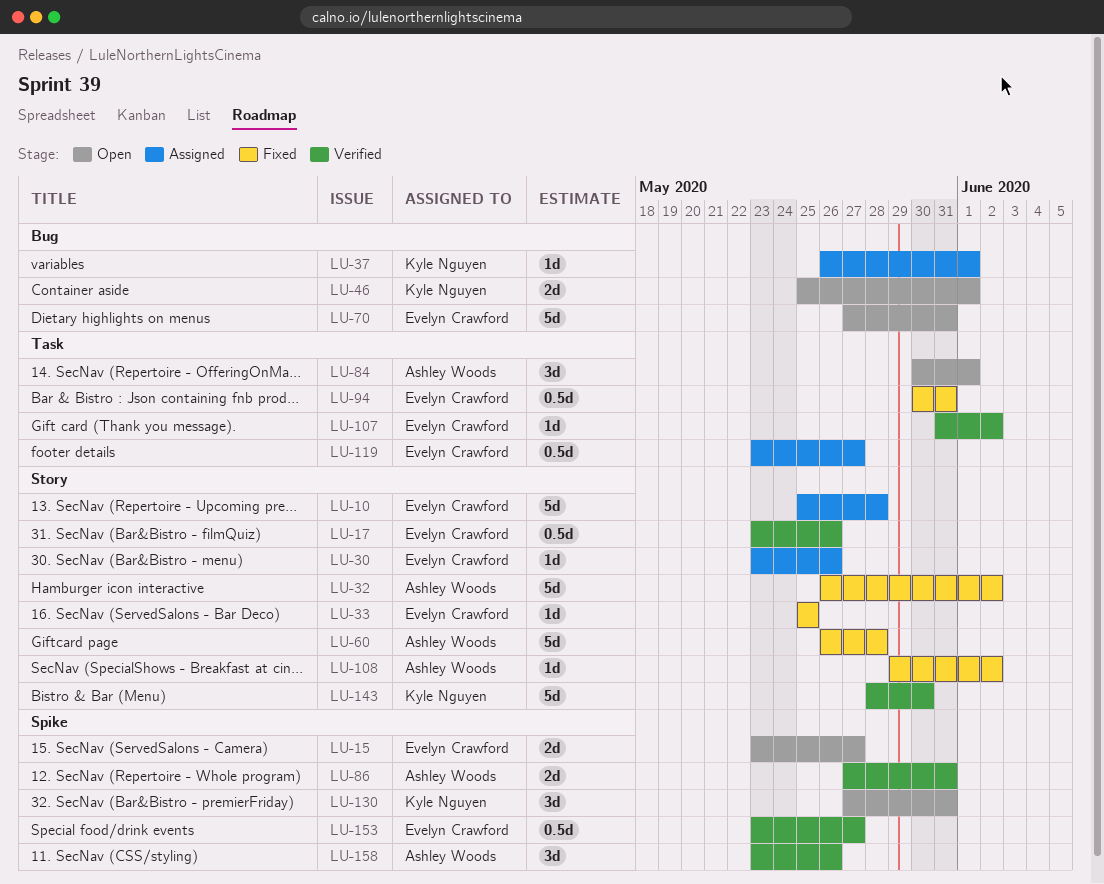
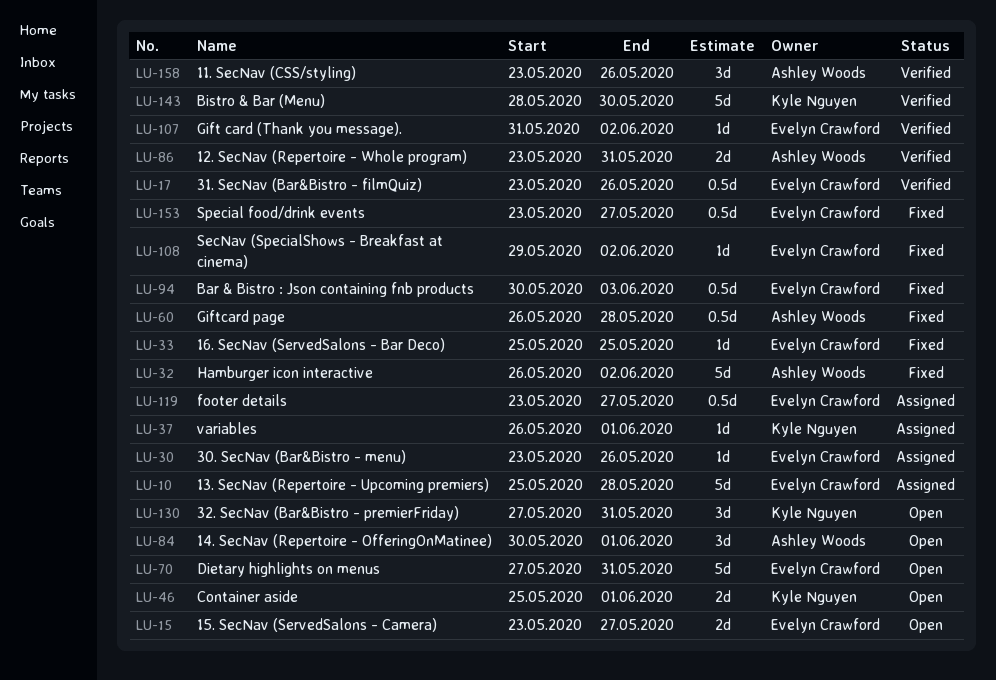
LU-60, estimate: 5d -> 0.5d
LU-86, start: May 27 -> May 23
LU-94, due: May 31 -> Jun 3
LU-108, owner: Ashley Woods -> Evelyn Crawford
LU-153, status: Verified -> Fixed

